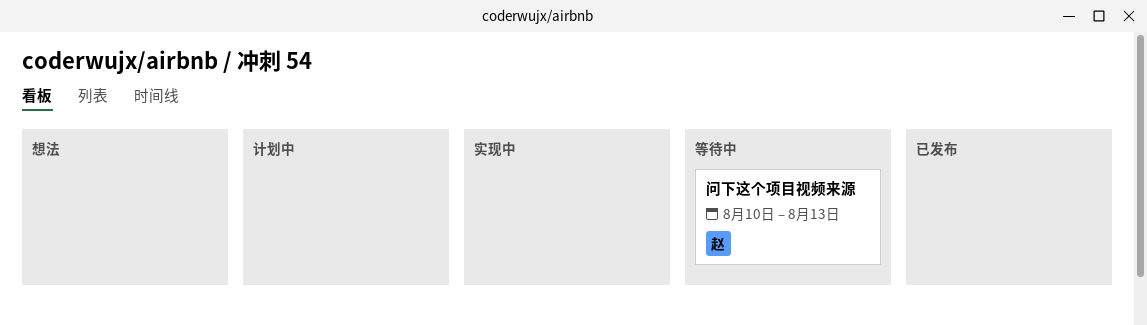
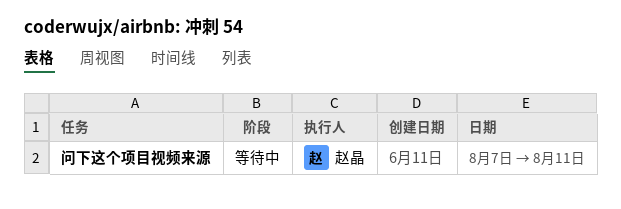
问下这个项目视频来源, start: Aug 10 -> Aug 7
问下这个项目视频来源, due: Aug 13 -> Aug 11

